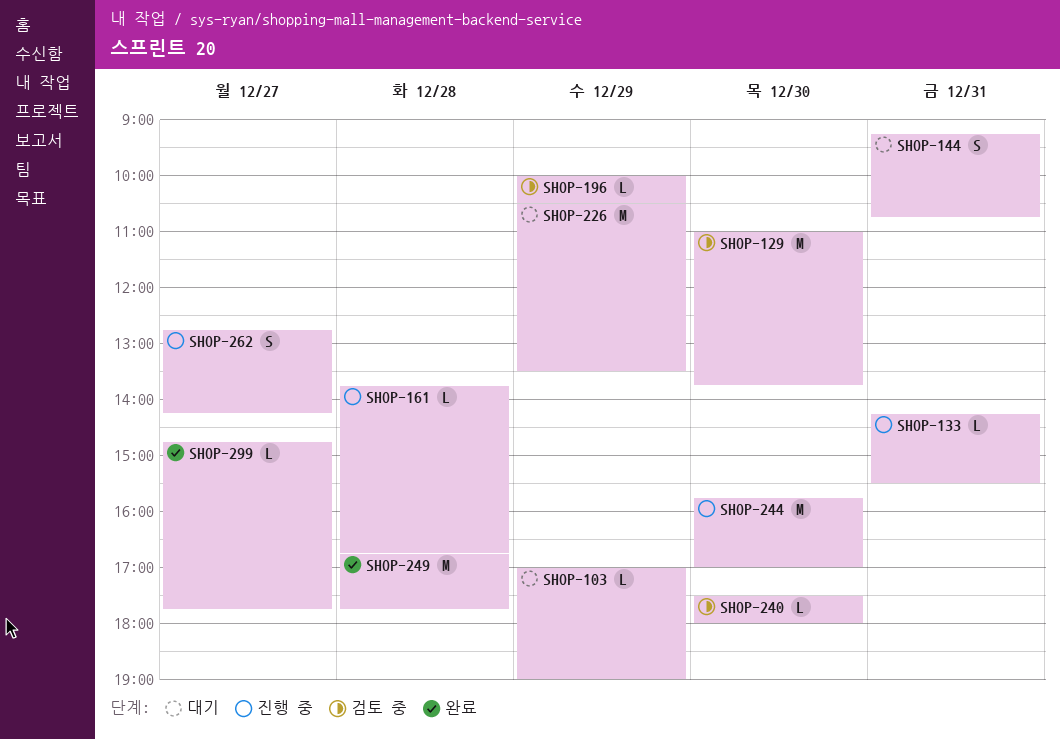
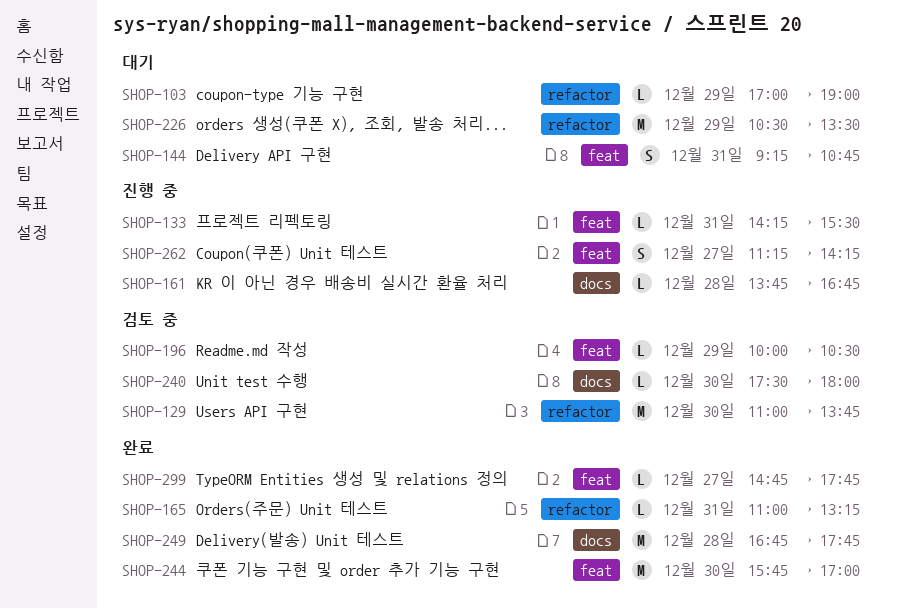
SHOP-165: none -> present
SHOP-244, status: 진행 중 -> 완료
SHOP-262, begins: 12:45 -> 11:15

